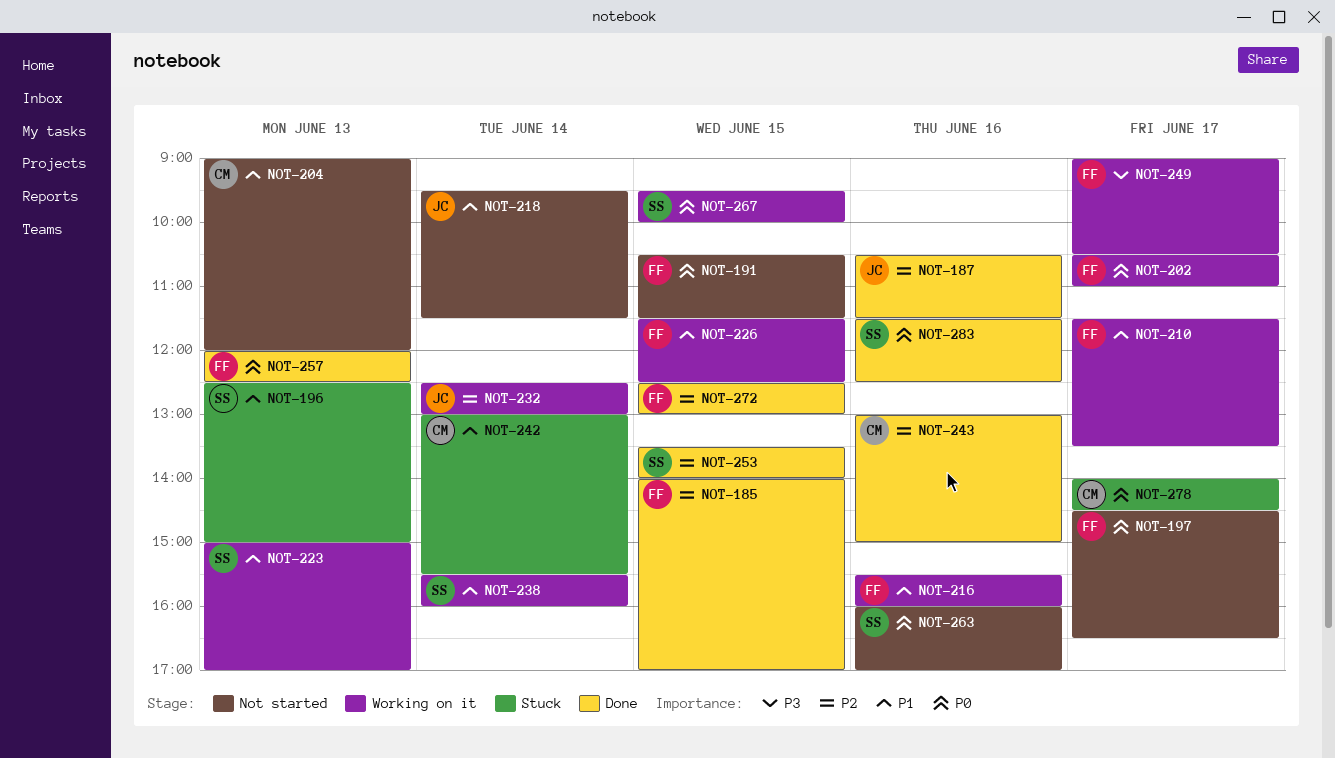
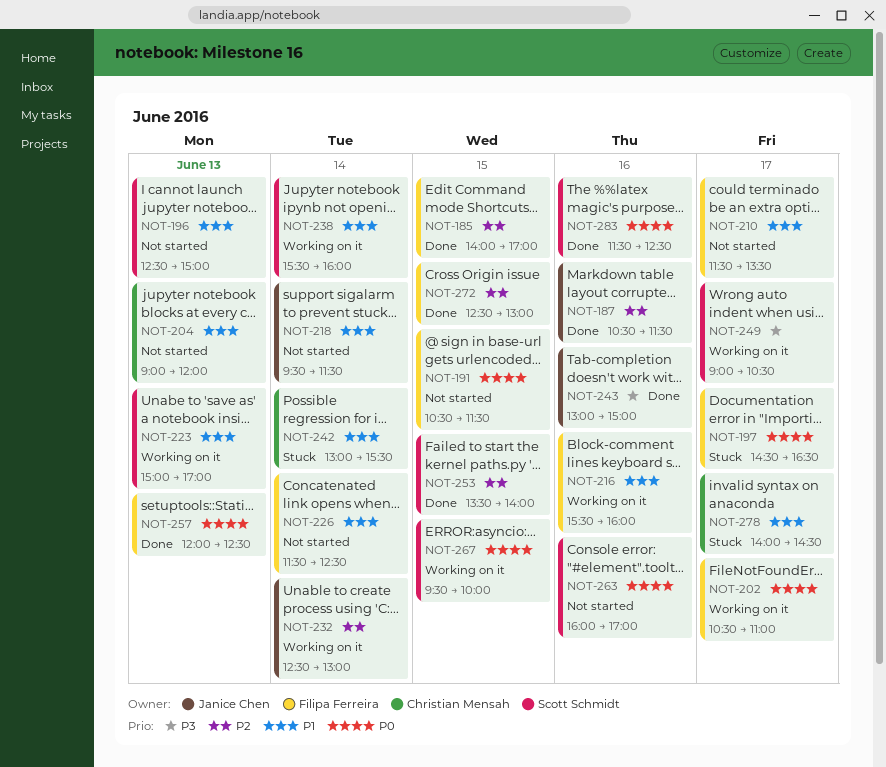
NOT-196, status: Stuck -> Not started
NOT-197, status: Not started -> Stuck
NOT-210, status: Working on it -> Not started
NOT-226, status: Working on it -> Not started
NOT-226, day: Jun 15 -> Jun 14
NOT-243, owner: Christian Mensah -> Janice Chen
NOT-243, priority: P2 -> P3
NOT-249, owner: Filipa Ferreira -> Scott Schmidt
NOT-278, priority: P0 -> P1

